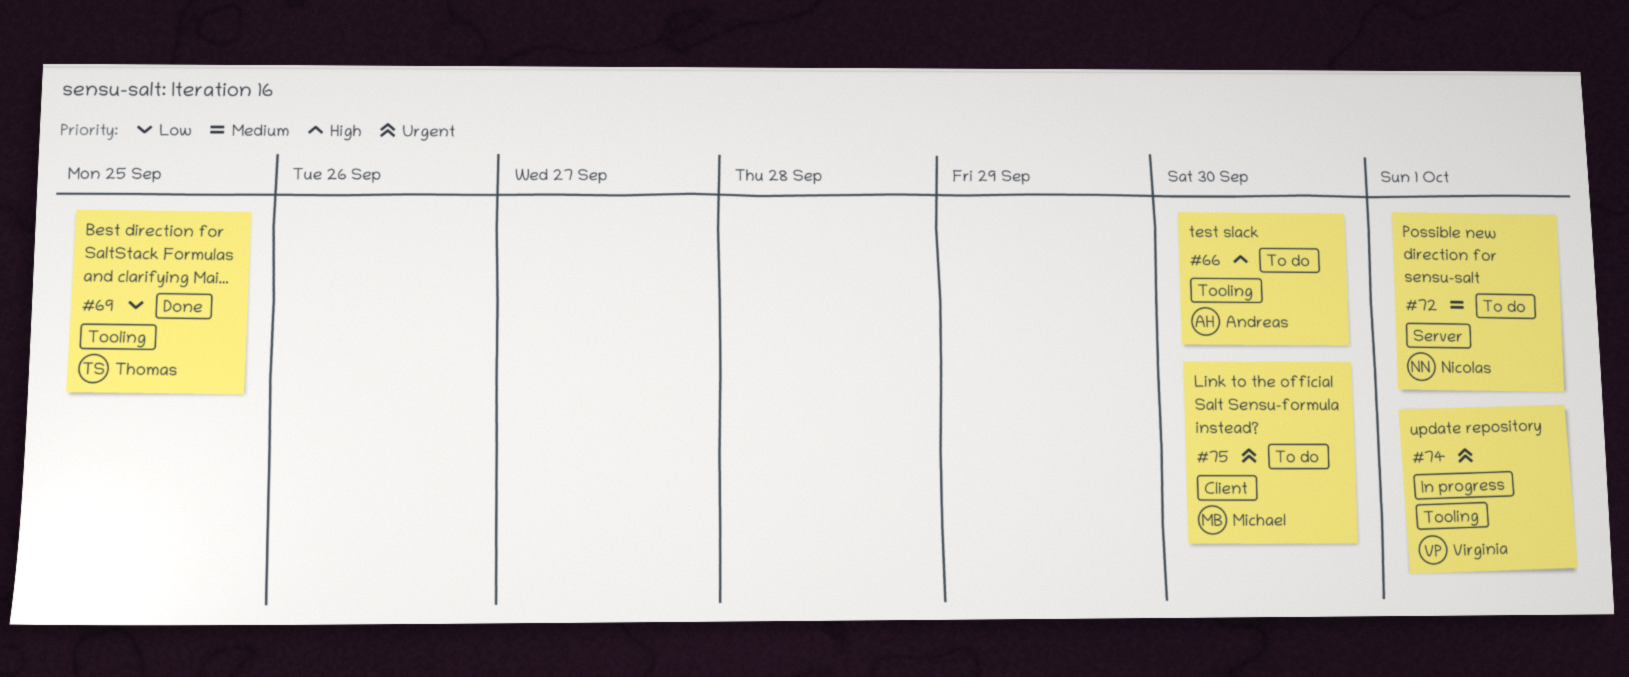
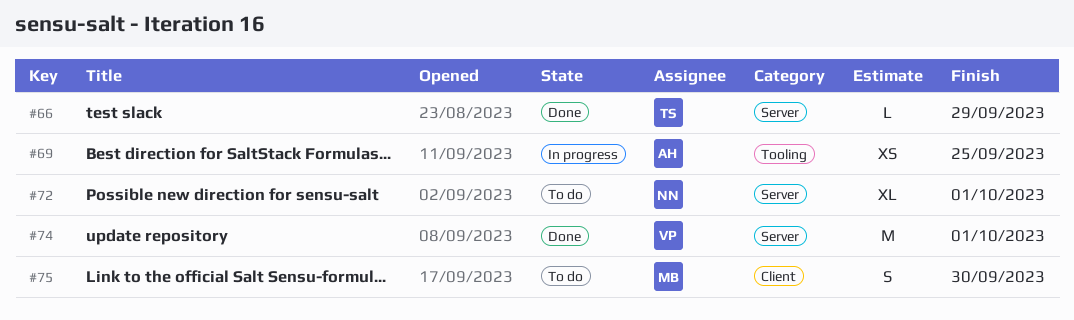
#66, status: To do -> Done
#66, owner: Andreas -> Thomas
#66, label: Tooling -> Server
#66, due: Sep 30 -> Sep 29
#69, status: Done -> In progress
#69, owner: Thomas -> Andreas
#74, status: In progress -> Done
#74, label: Tooling -> Server

